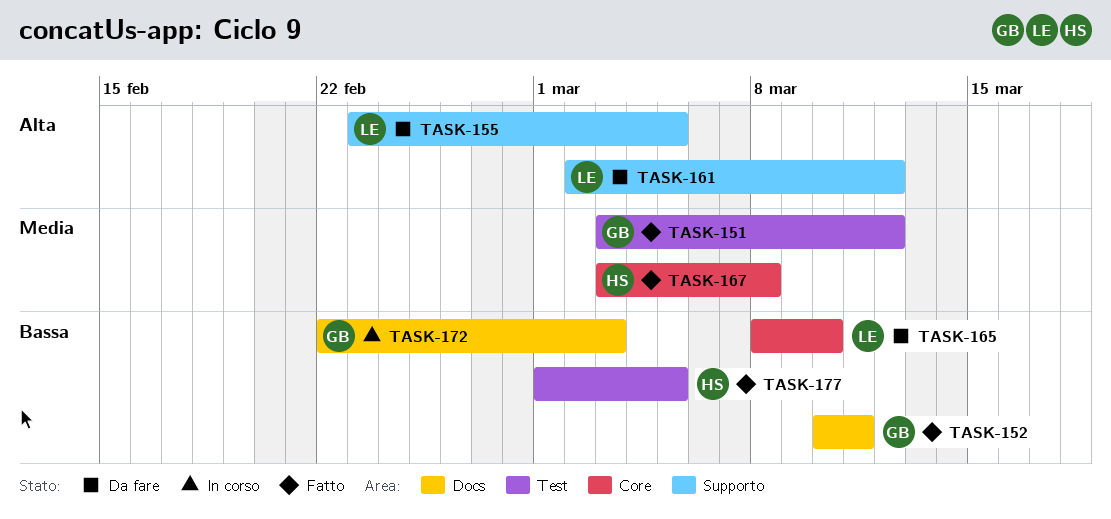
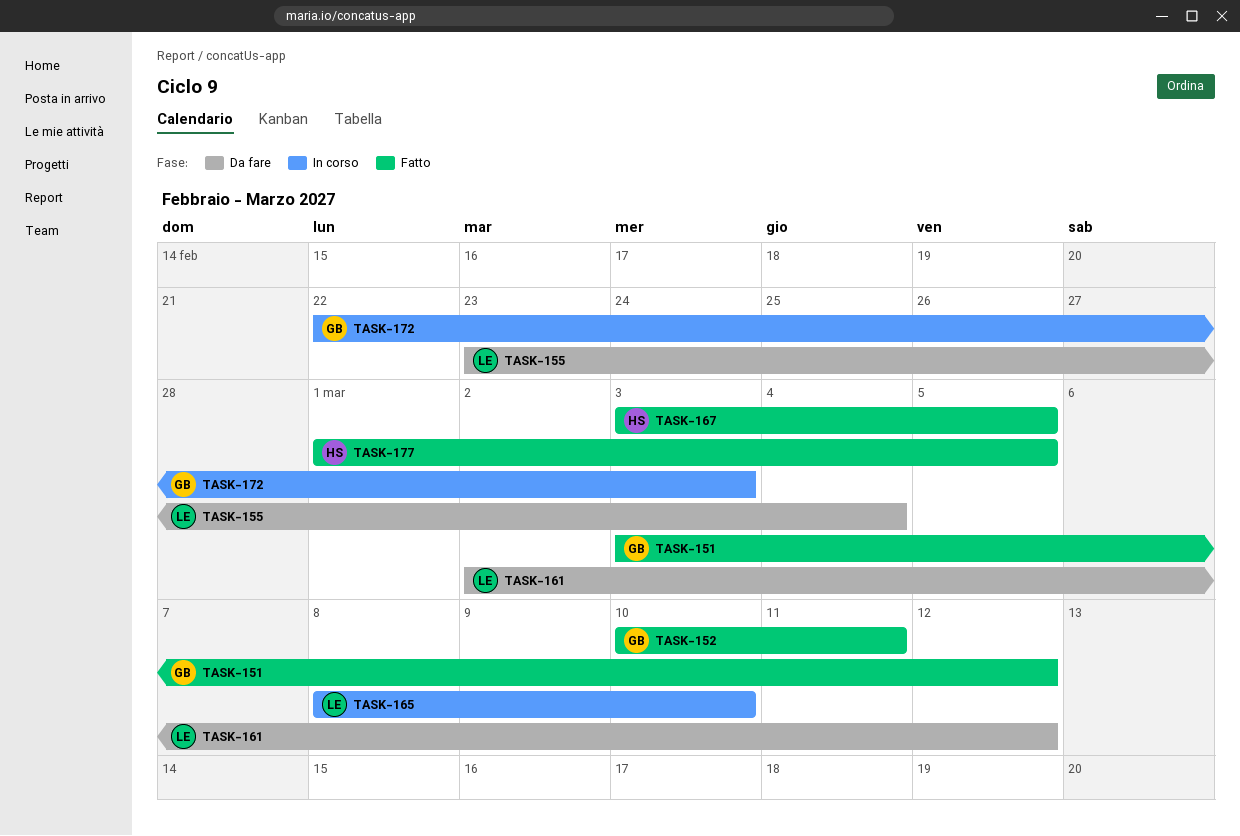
TASK-155, due: Mar 5 -> Mar 4
TASK-165, status: Da fare -> In corso
TASK-167, due: Mar 8 -> Mar 5

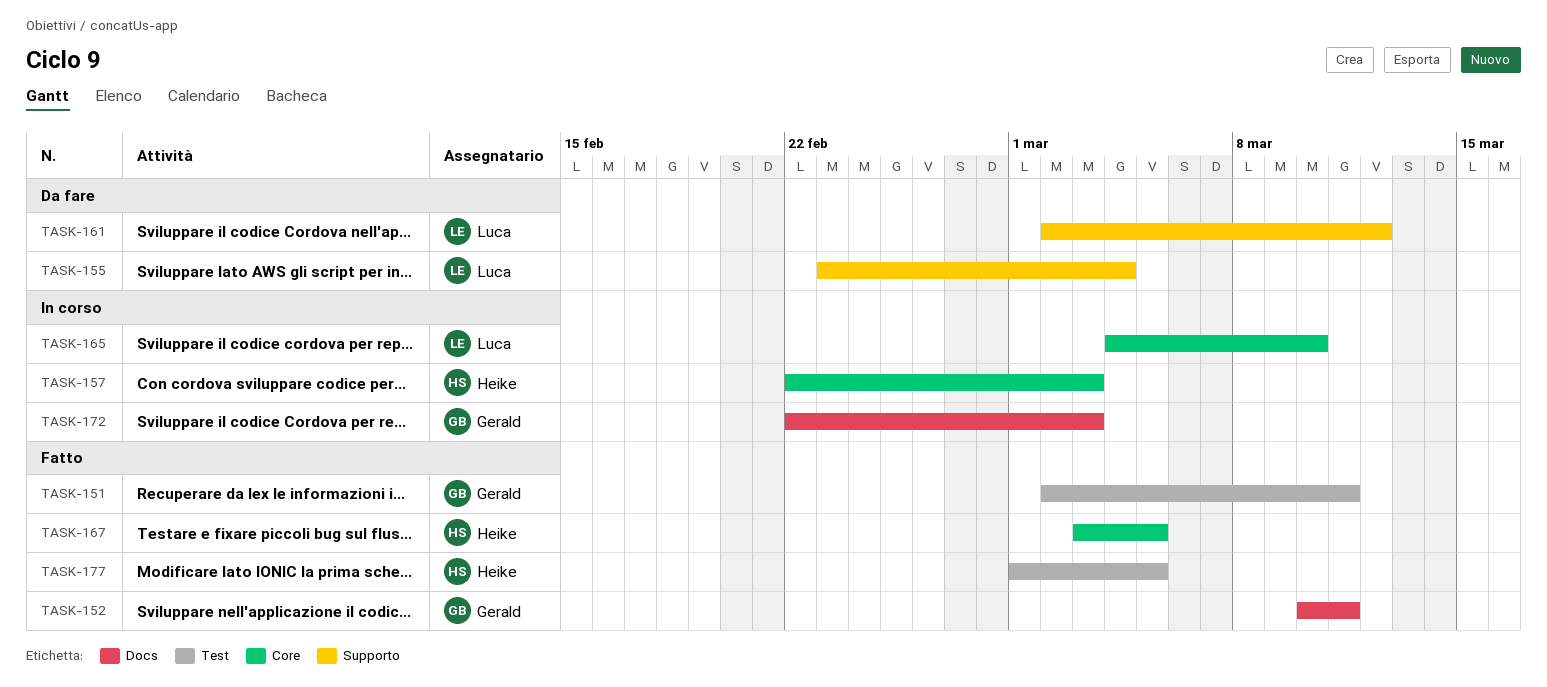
TASK-151, start: Mar 3 -> Mar 2
TASK-151, due: Mar 12 -> Mar 11
TASK-157: none -> present
TASK-165, start: Mar 8 -> Mar 4

